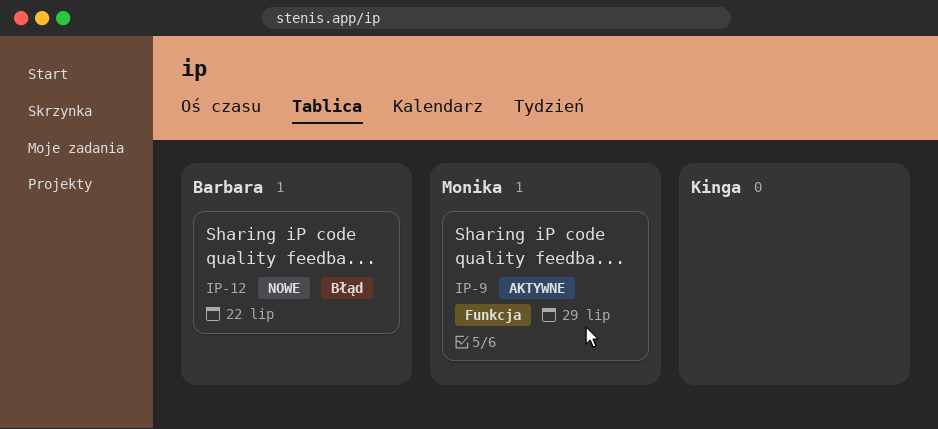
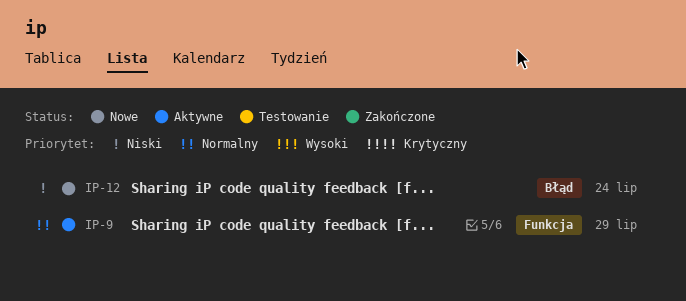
IP-12, due: Jul 22 -> Jul 24

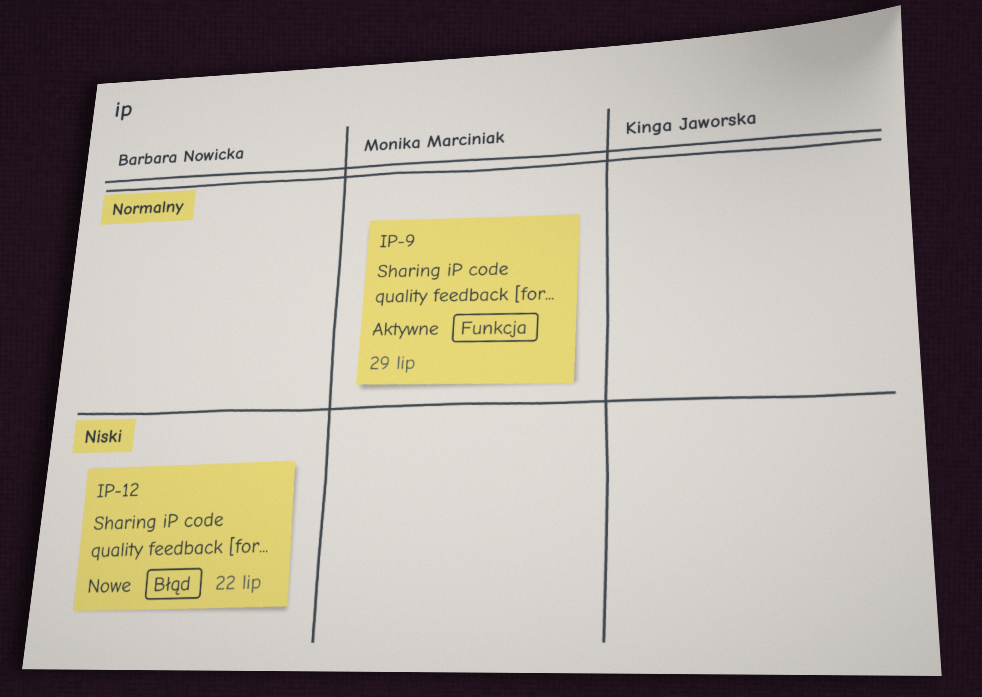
IP-12, due: Jul 24 -> Jul 22

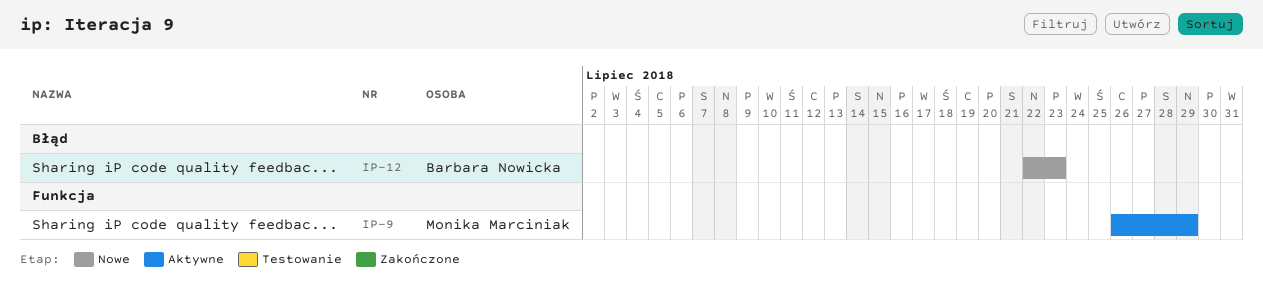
IP-12, due: Jul 22 -> Jul 23

